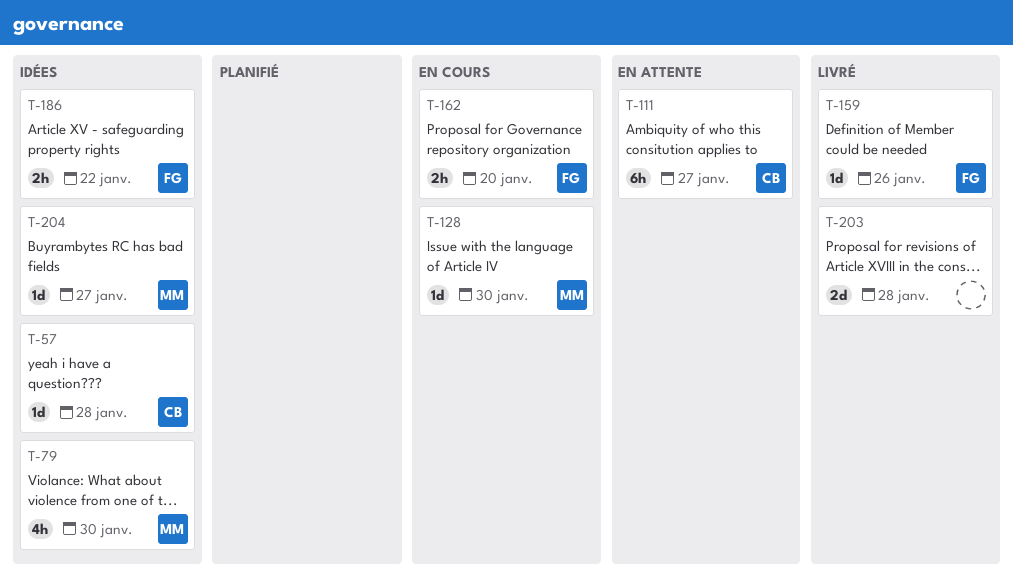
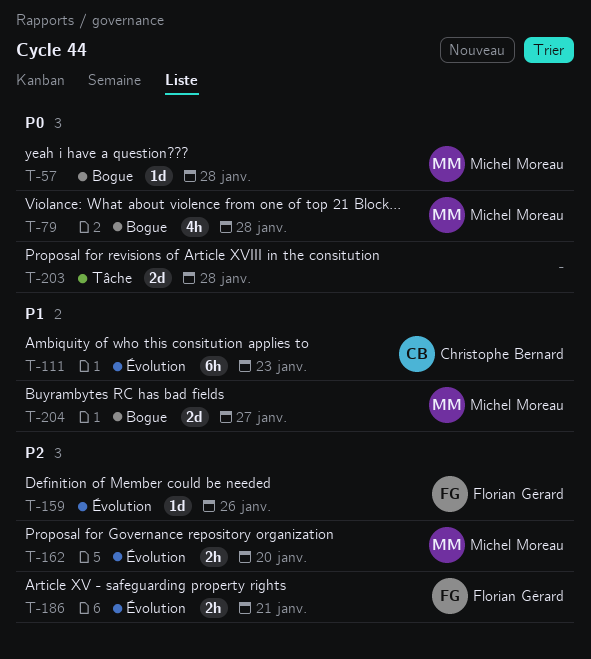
T-57, owner: Christophe Bernard -> Michel Moreau
T-79, due: Jan 30 -> Jan 28
T-111, due: Jan 27 -> Jan 23
T-128: present -> none
T-162, owner: Florian Gérard -> Michel Moreau
T-186, due: Jan 22 -> Jan 21
T-204, estimate: 1d -> 2d

